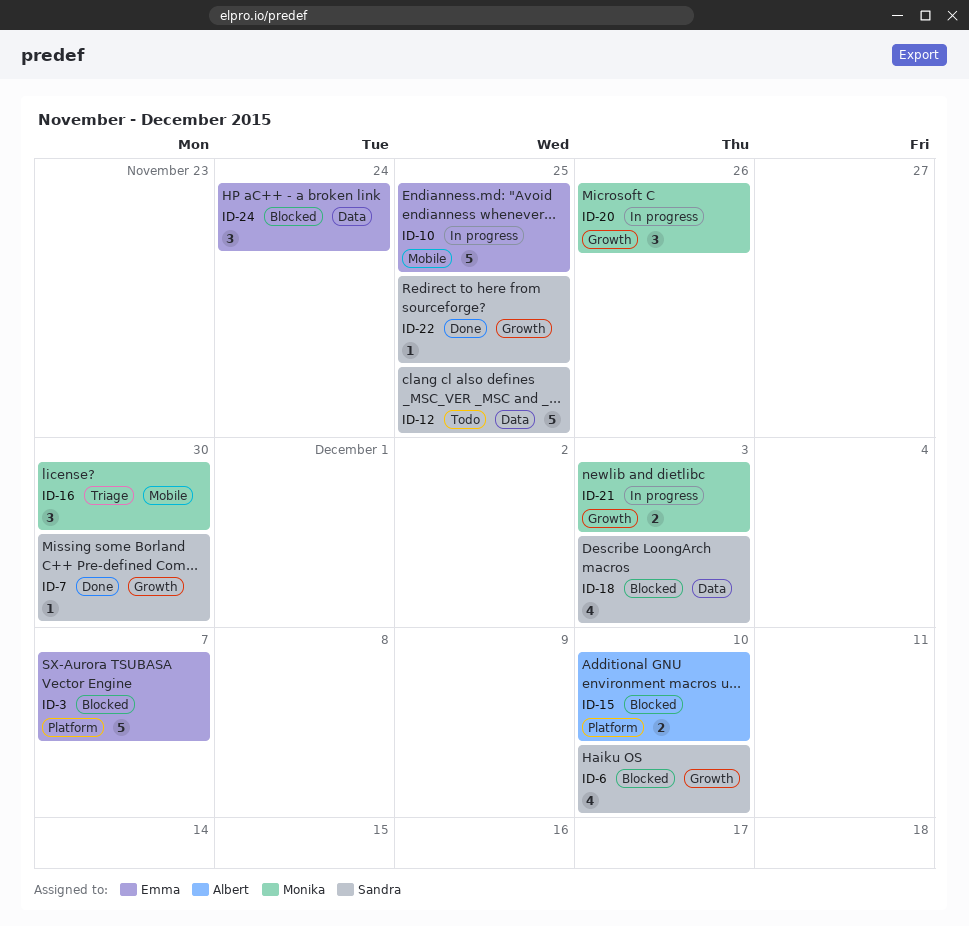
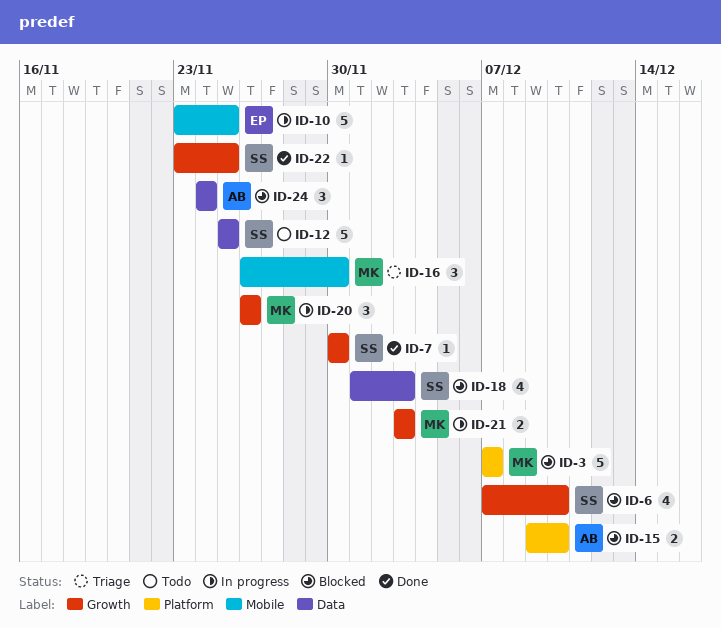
ID-3, owner: Emma -> Monika
ID-24, owner: Emma -> Albert

